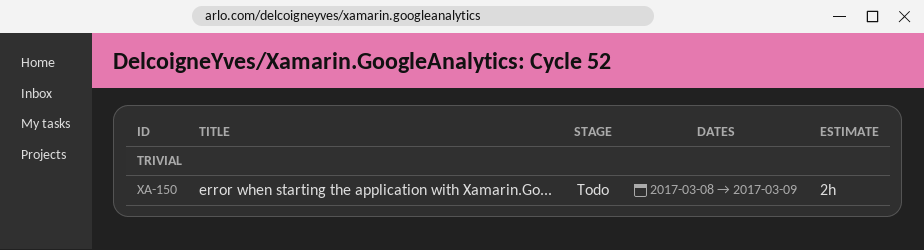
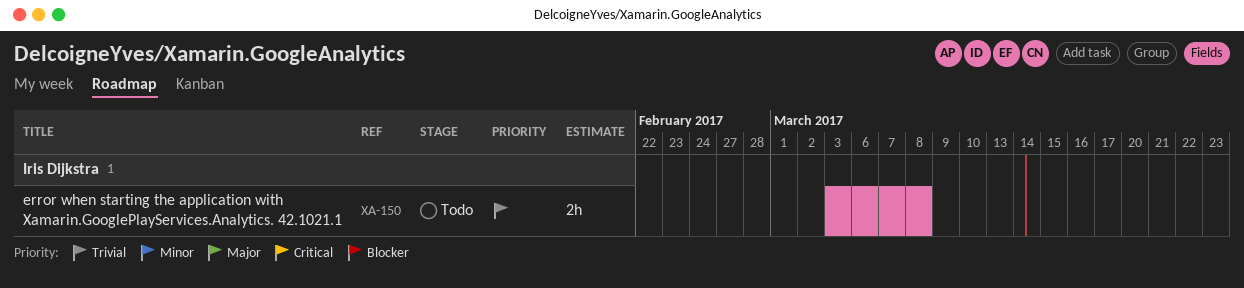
XA-150, start: Mar 8 -> Mar 3
XA-150, due: Mar 9 -> Mar 8

